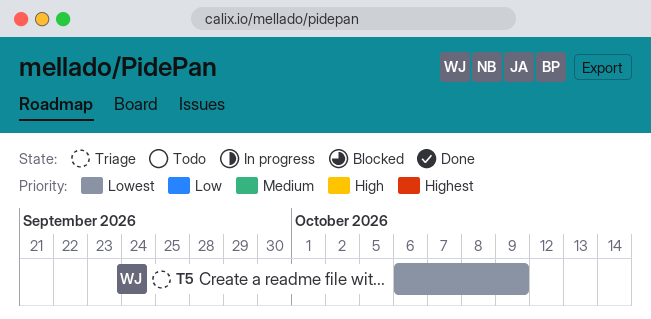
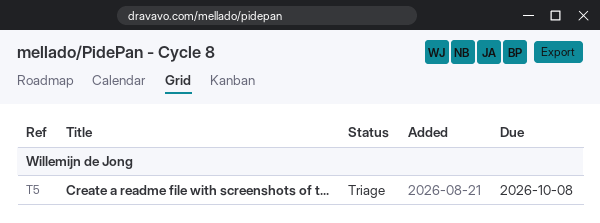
T5, due: Oct 9 -> Oct 8

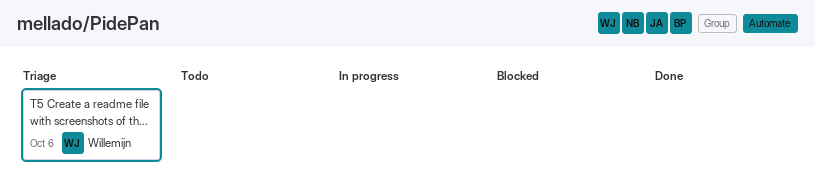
T5, due: Oct 8 -> Oct 6

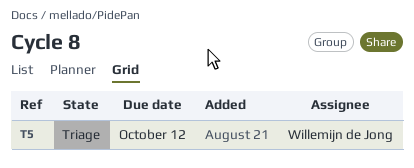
T5, due: Oct 6 -> Oct 12

